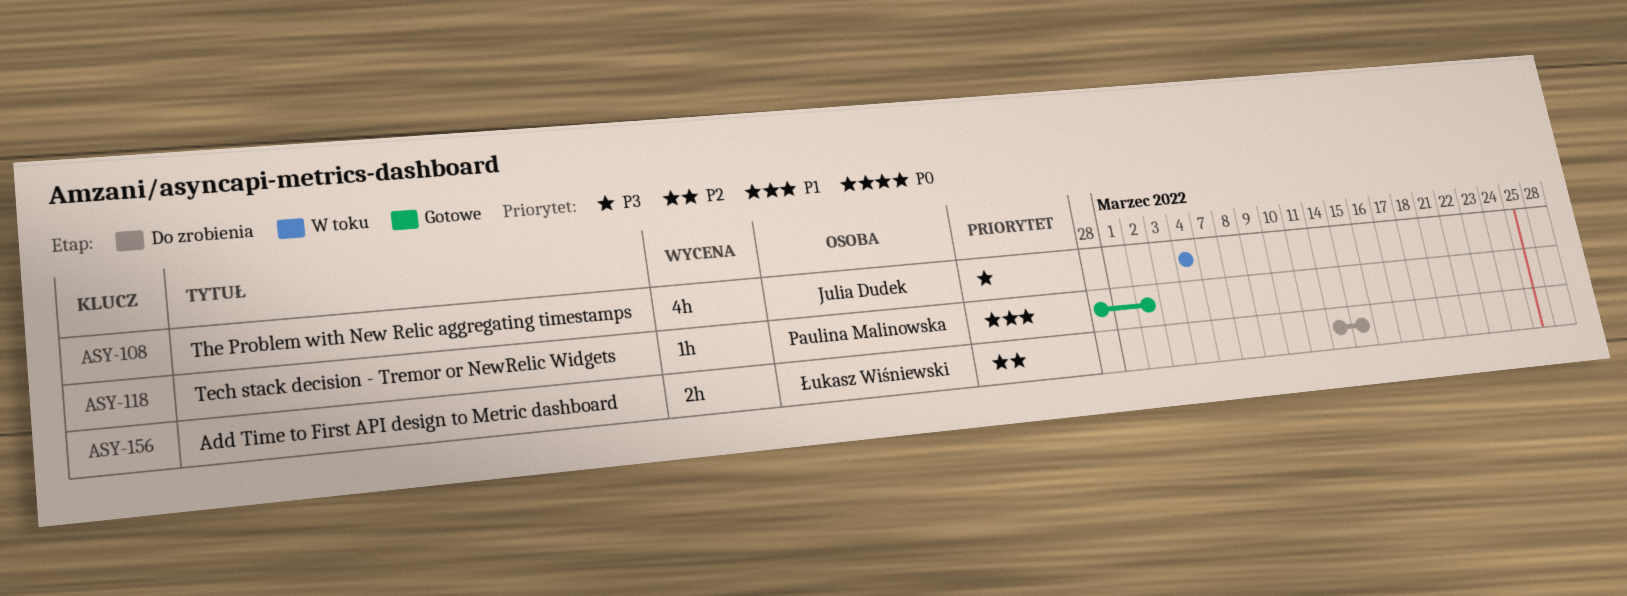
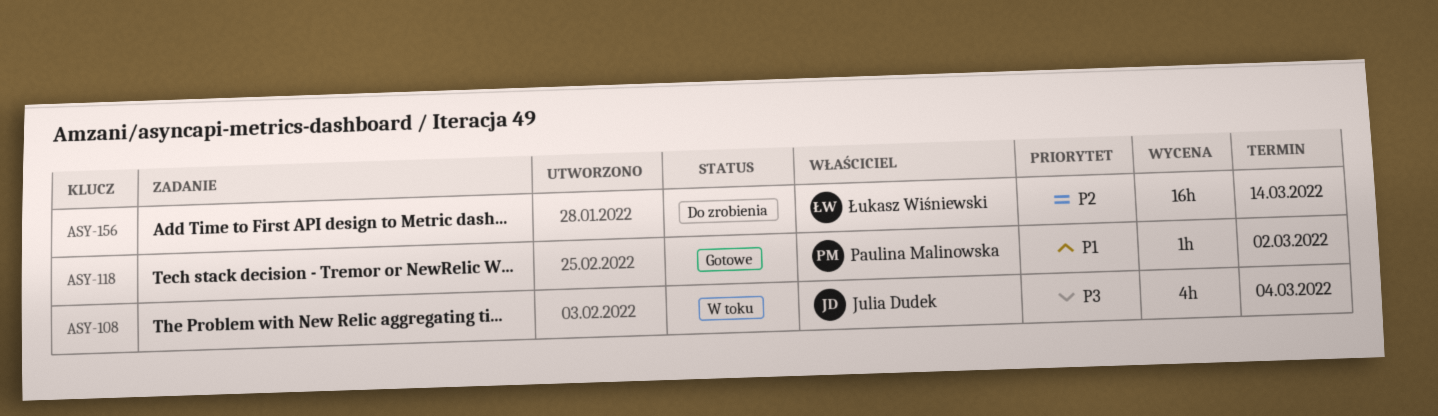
ASY-156, estimate: 2h -> 16h
ASY-156, due: Mar 15 -> Mar 14

